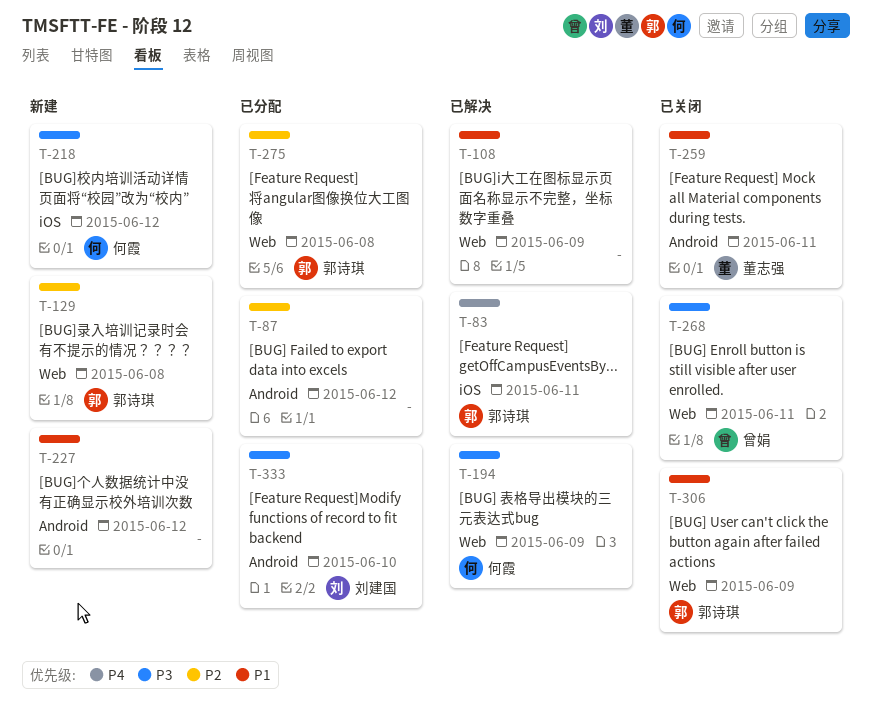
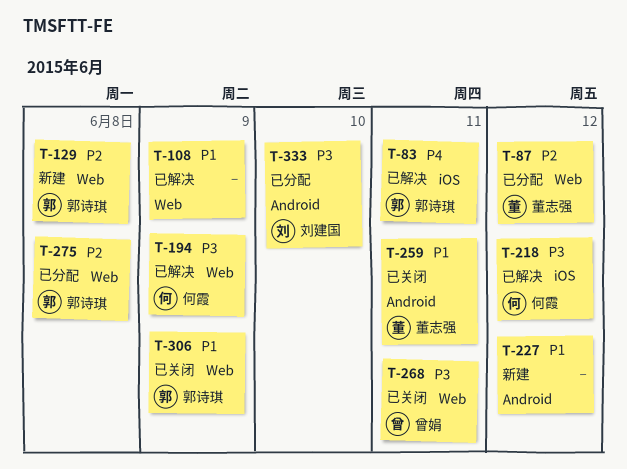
T-87, owner: none -> 董志强
T-87, label: Android -> Web
T-218, status: 新建 -> 已解决

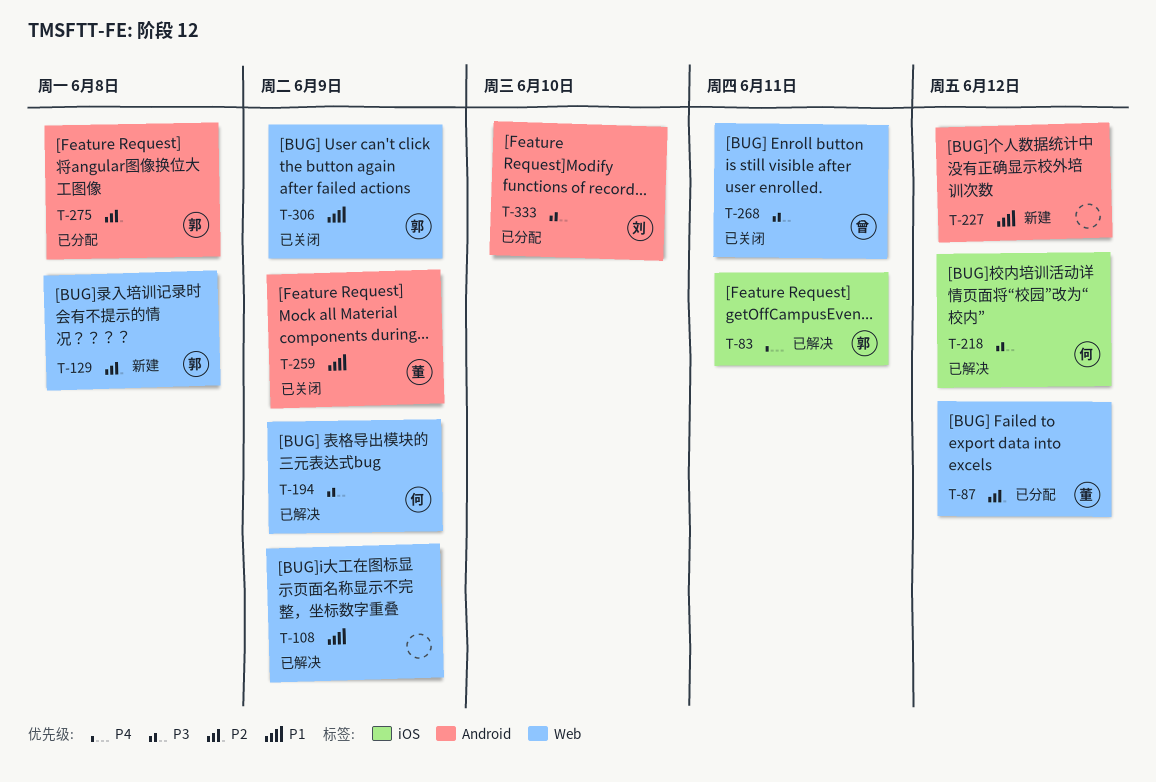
T-259, due: Jun 11 -> Jun 9
T-275, label: Web -> Android

